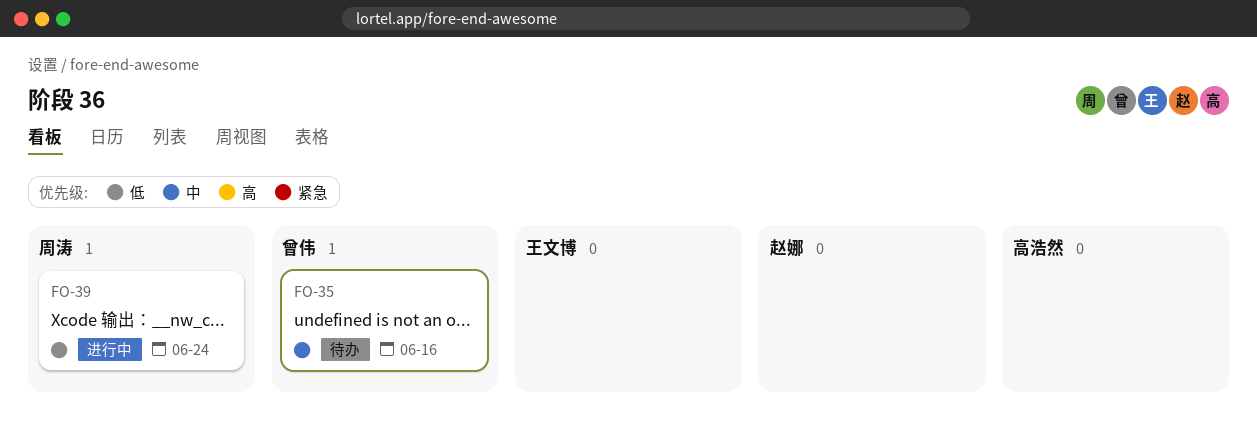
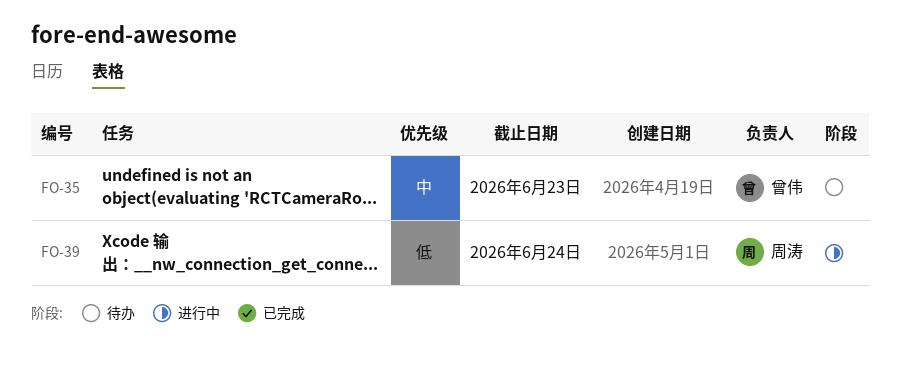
FO-35, due: Jun 16 -> Jun 23

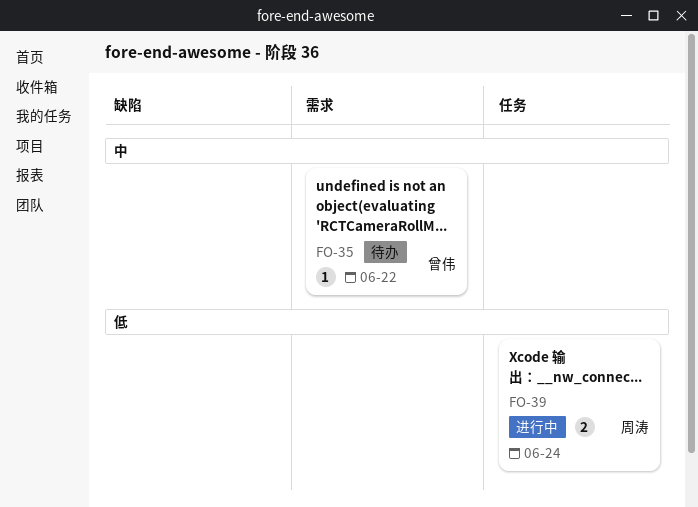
FO-35, due: Jun 23 -> Jun 22

